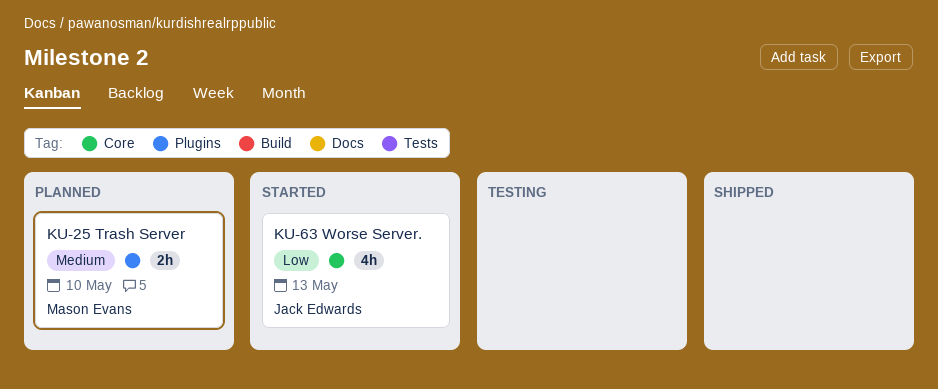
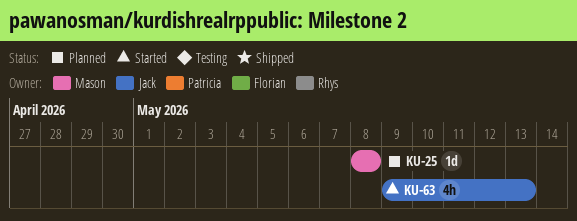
KU-25, estimate: 2h -> 1d
KU-25, due: May 10 -> May 8

